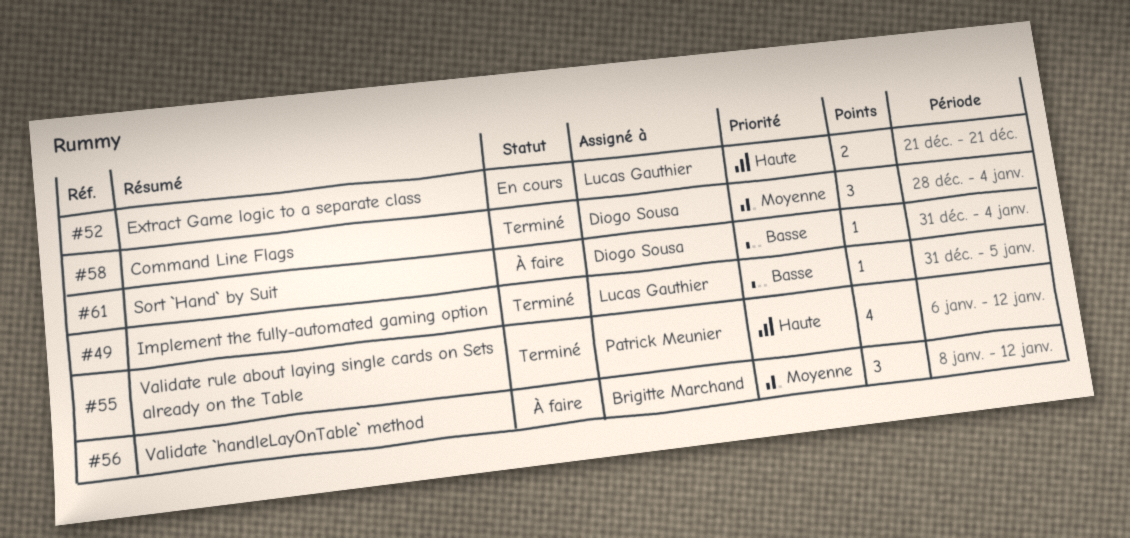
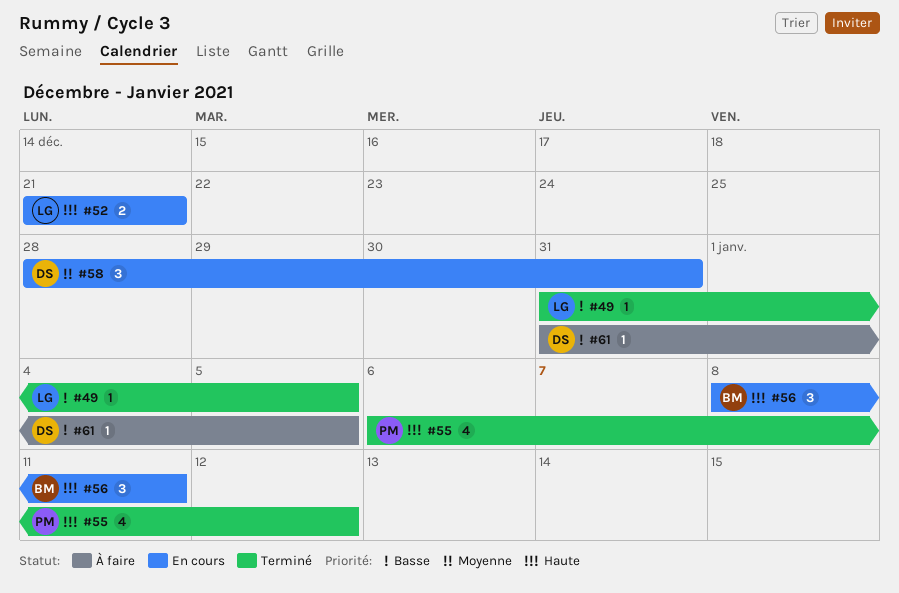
#56, status: À faire -> En cours
#56, priority: Moyenne -> Haute
#56, due: Jan 12 -> Jan 11
#58, status: Terminé -> En cours
#58, due: Jan 4 -> Dec 31
#61, due: Jan 4 -> Jan 5

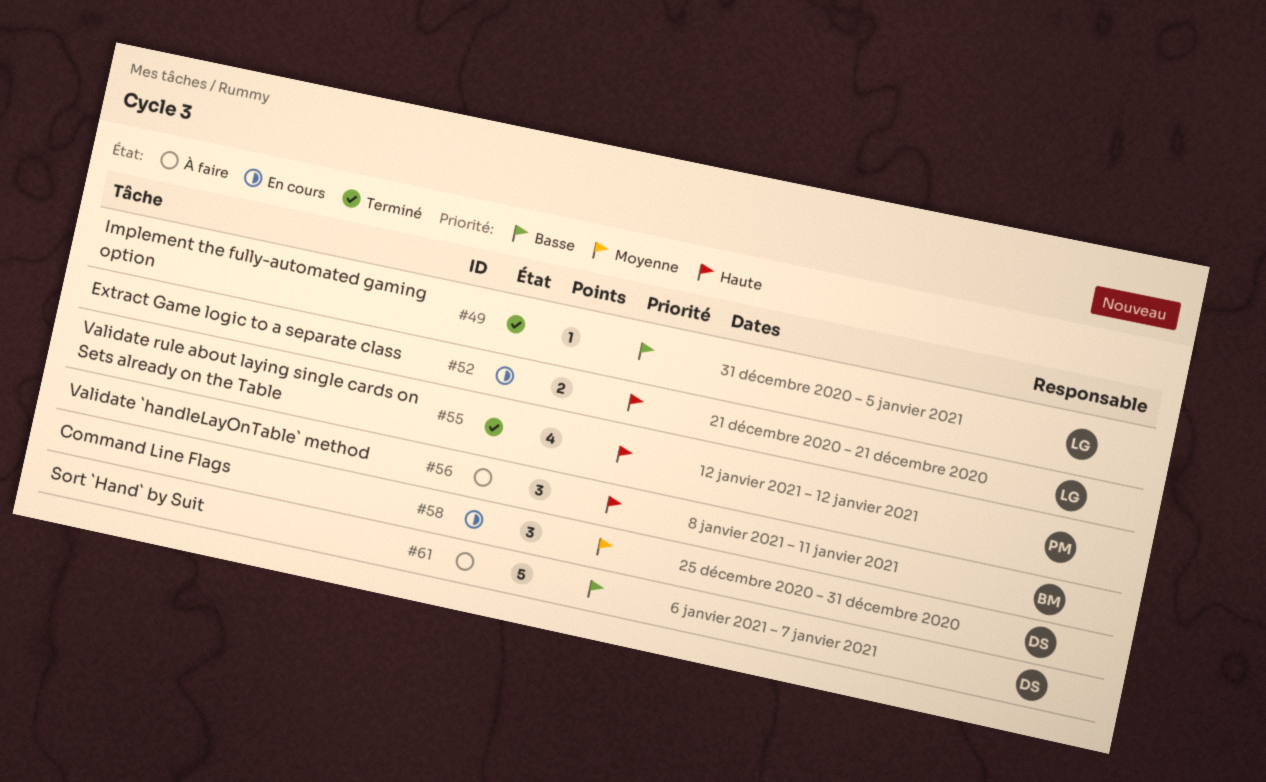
#55, start: Jan 6 -> Jan 12
#56, status: En cours -> À faire
#58, start: Dec 28 -> Dec 25
#61, estimate: 1 -> 5
#61, start: Dec 31 -> Jan 6
#61, due: Jan 5 -> Jan 7

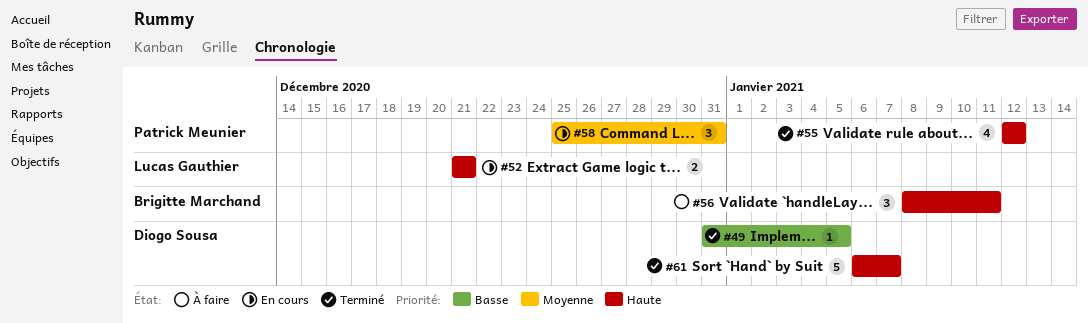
#49, owner: Lucas Gauthier -> Diogo Sousa
#58, owner: Diogo Sousa -> Patrick Meunier
#61, status: À faire -> Terminé
#61, priority: Basse -> Haute

